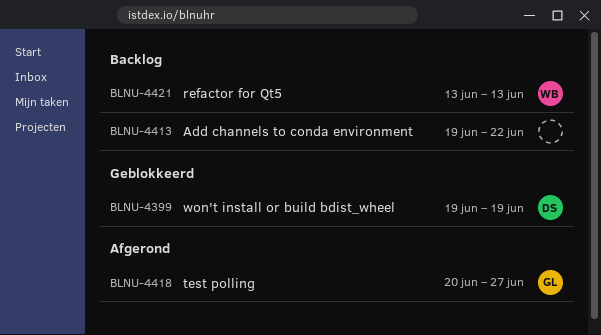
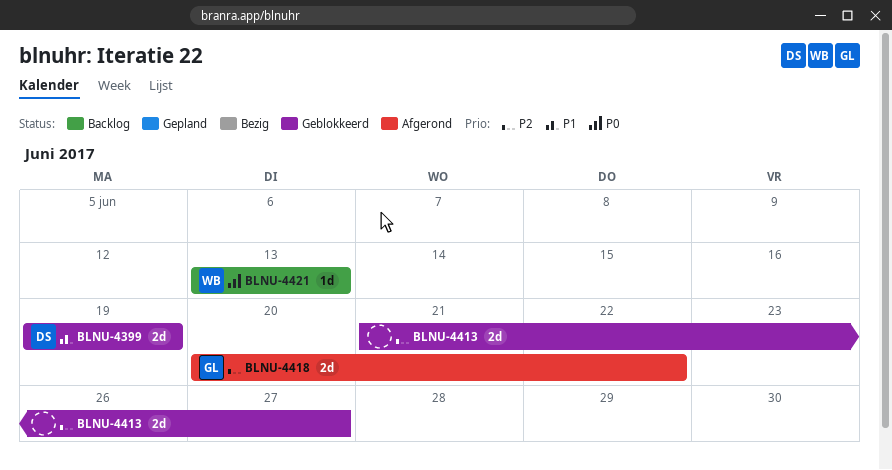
BLNU-4413, status: Backlog -> Geblokkeerd
BLNU-4413, start: Jun 19 -> Jun 21
BLNU-4413, due: Jun 22 -> Jun 27
BLNU-4418, due: Jun 27 -> Jun 22

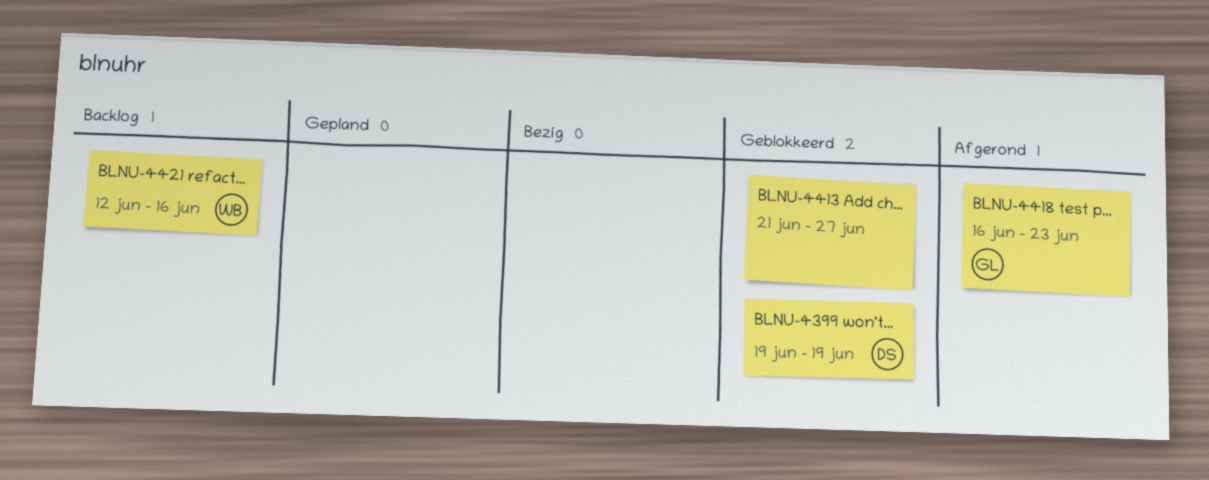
BLNU-4418, start: Jun 20 -> Jun 16
BLNU-4418, due: Jun 22 -> Jun 23
BLNU-4421, start: Jun 13 -> Jun 12
BLNU-4421, due: Jun 13 -> Jun 16

